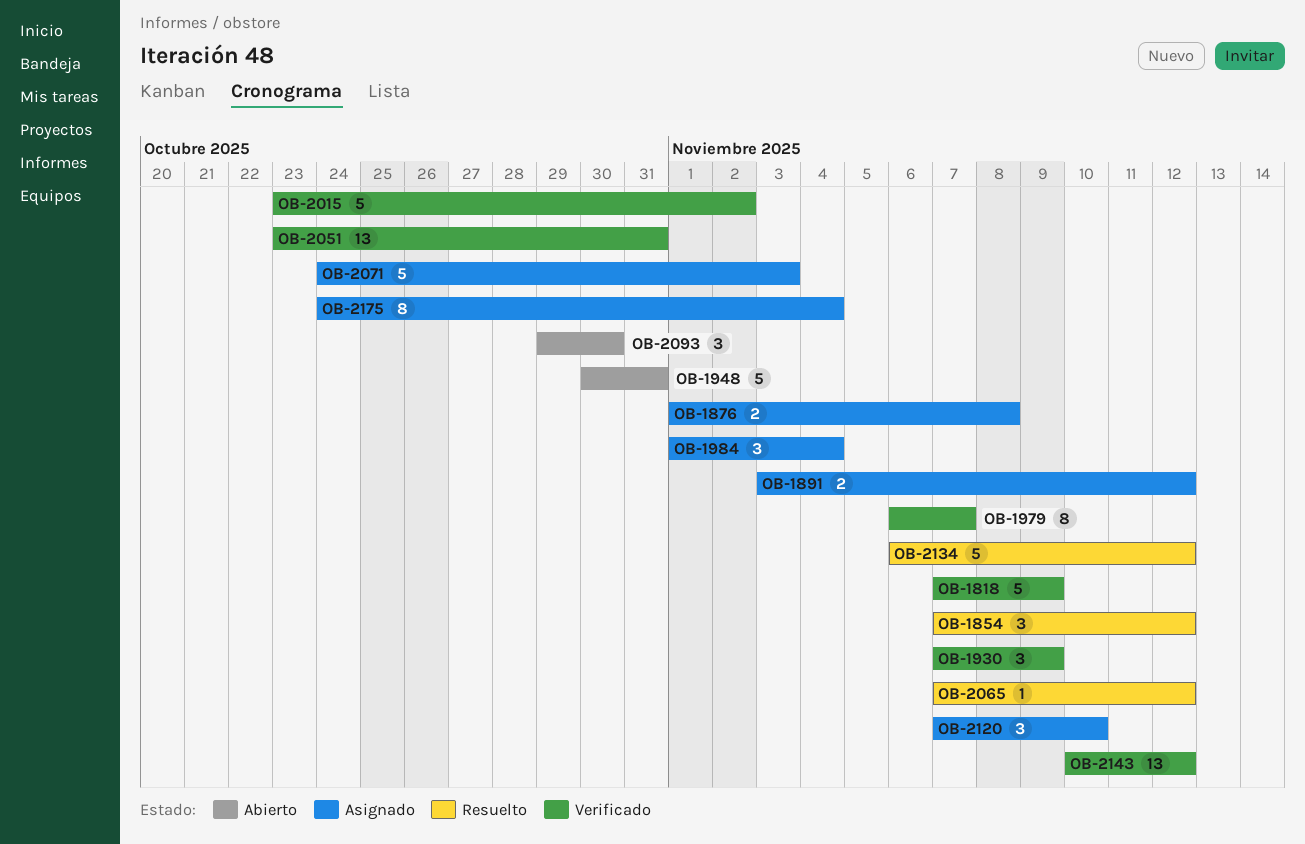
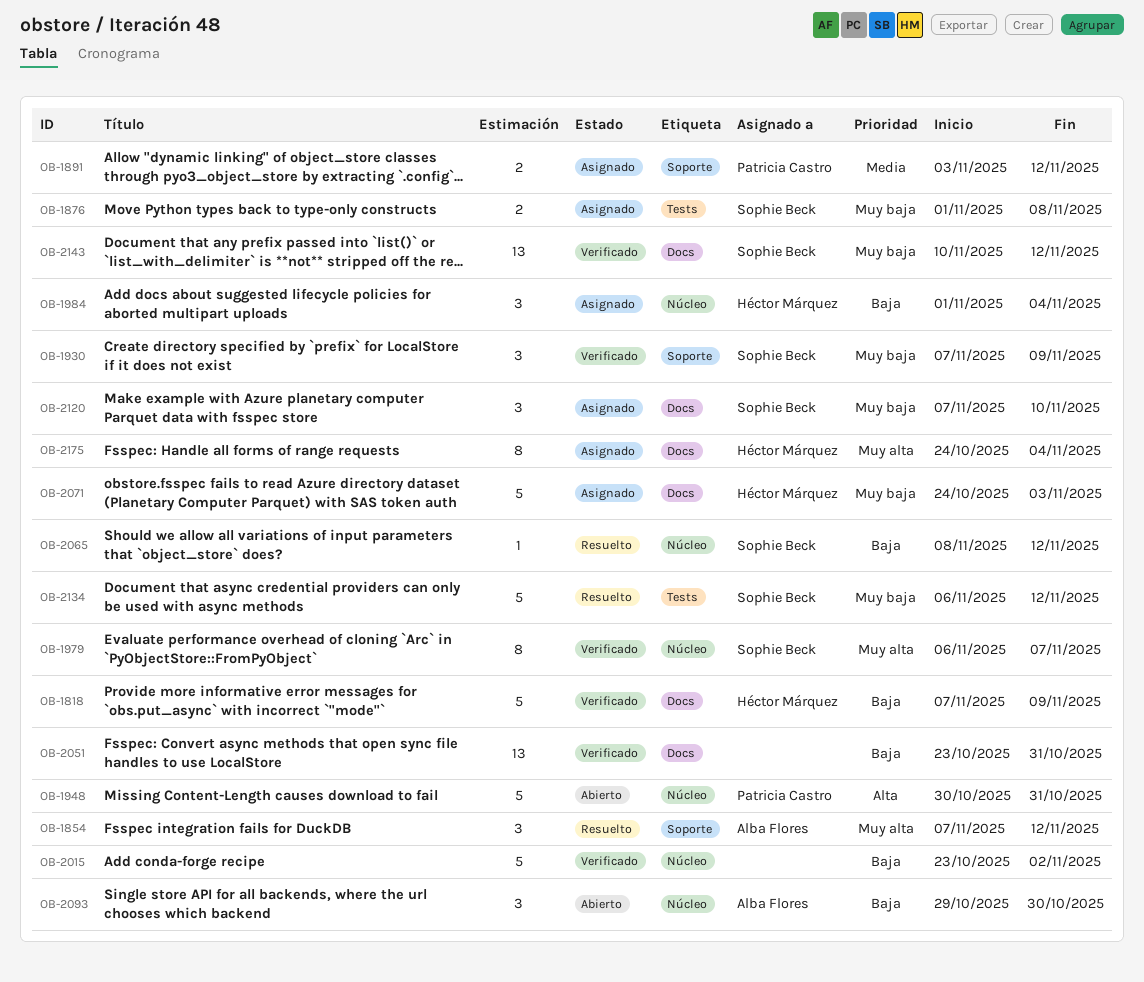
OB-2065, start: Nov 7 -> Nov 8

